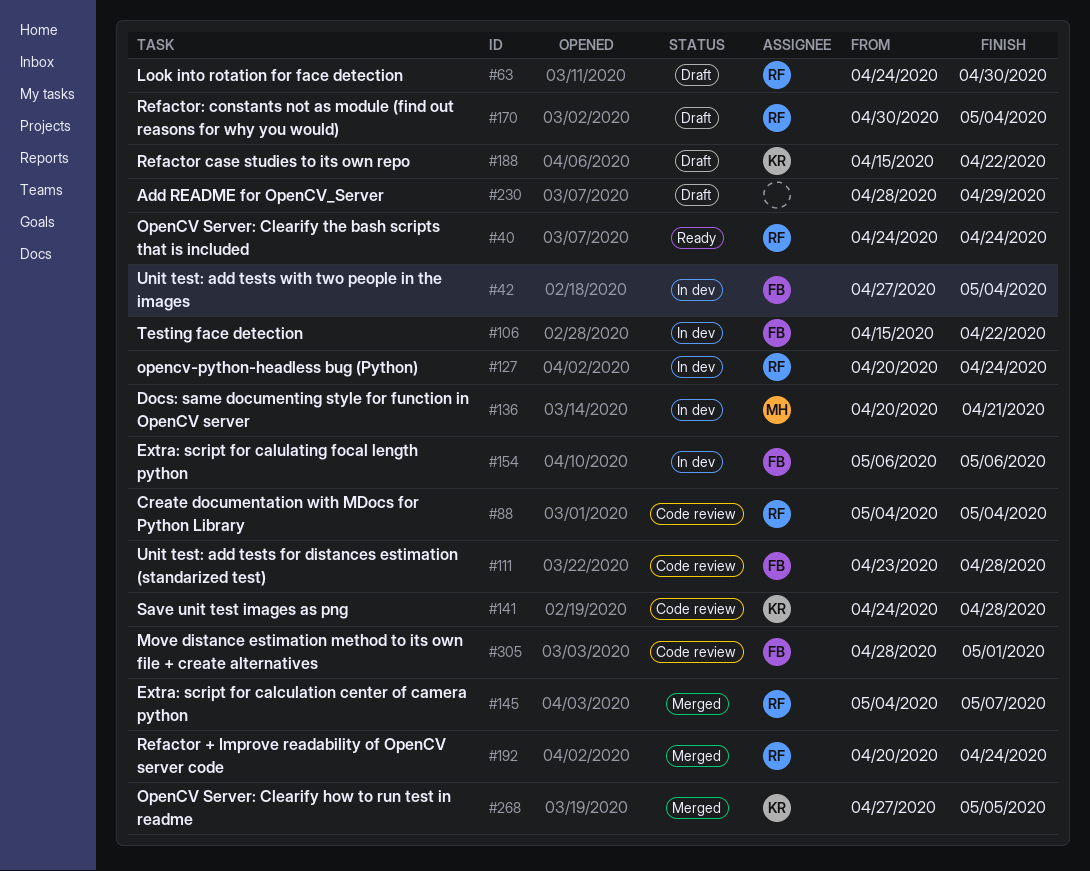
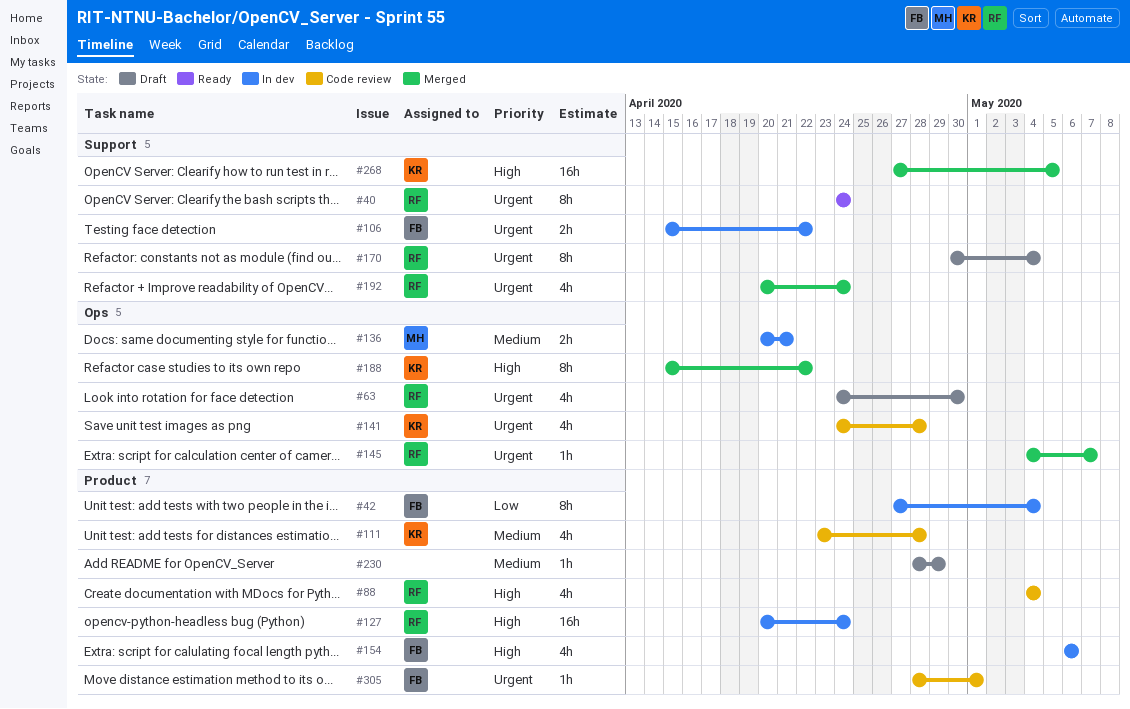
#111, owner: FB -> KR
#188, status: Draft -> Merged

